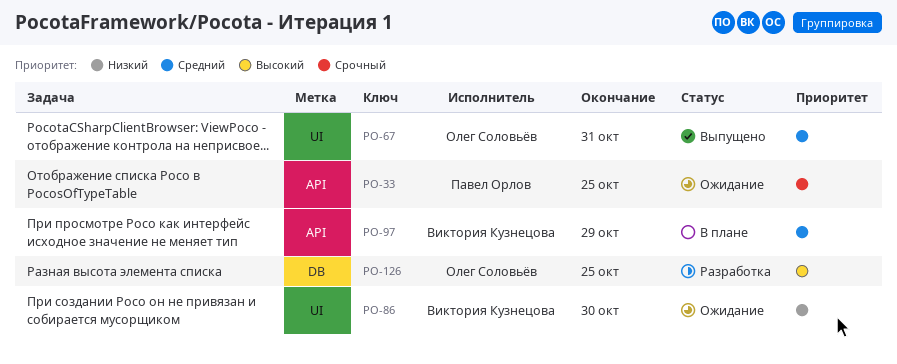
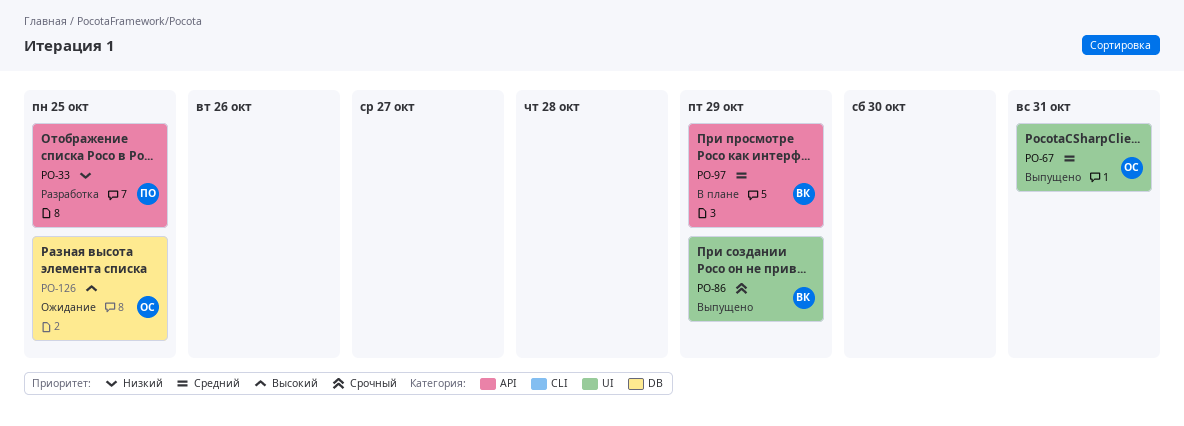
PO-33, status: Ожидание -> Разработка
PO-33, priority: Срочный -> Низкий
PO-86, status: Ожидание -> Выпущено
PO-86, priority: Низкий -> Срочный
PO-86, due: Oct 30 -> Oct 29
PO-126, status: Разработка -> Ожидание

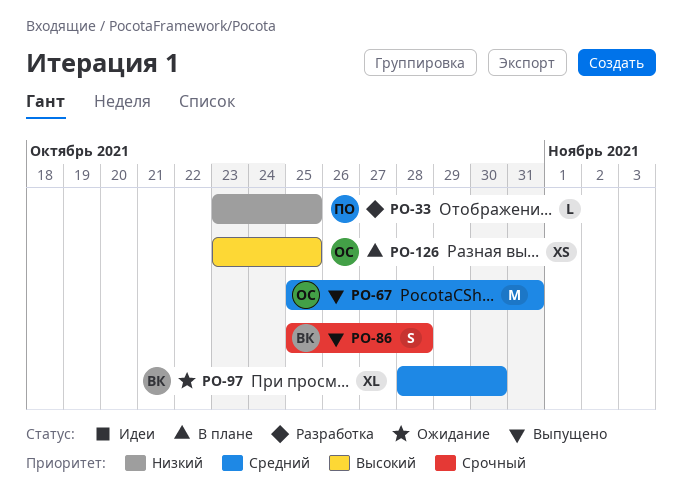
PO-86, due: Oct 29 -> Oct 28
PO-97, status: В плане -> Ожидание
PO-97, due: Oct 29 -> Oct 30
PO-126, status: Ожидание -> В плане

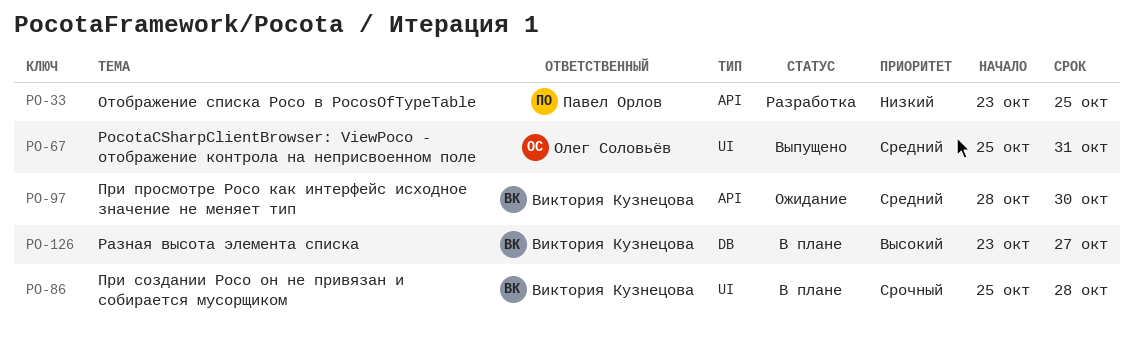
PO-86, status: Выпущено -> В плане
PO-126, owner: Олег Соловьёв -> Виктория Кузнецова
PO-126, due: Oct 25 -> Oct 27

